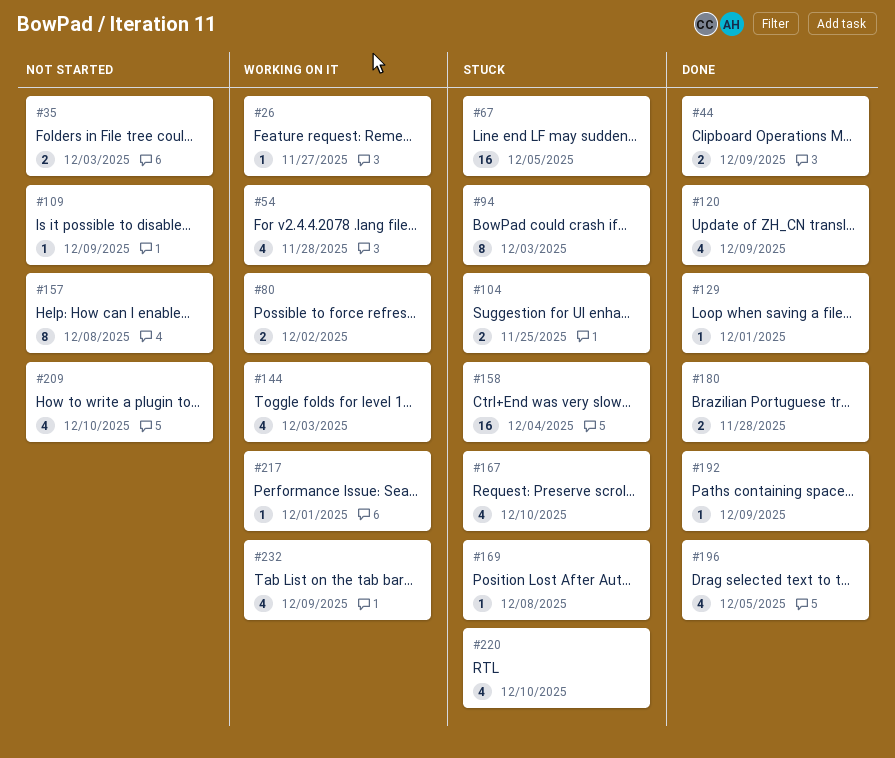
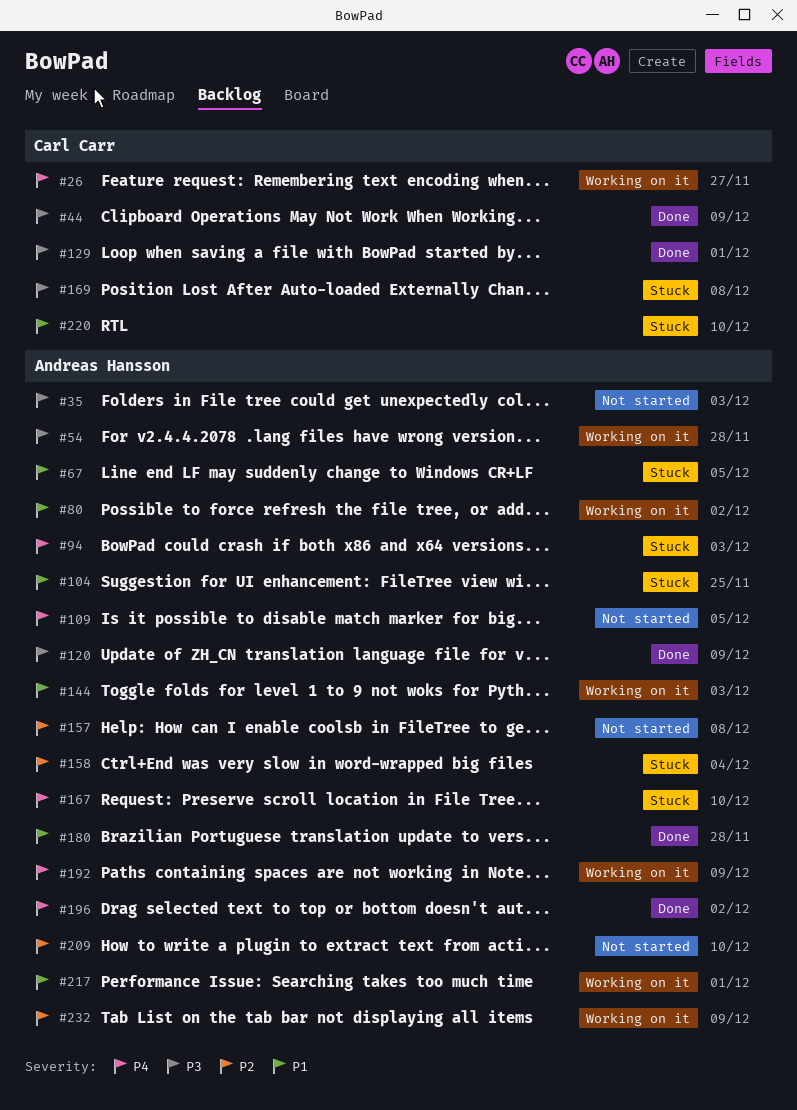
#109, due: Dec 9 -> Dec 5
#192, status: Done -> Working on it
#196, due: Dec 5 -> Dec 2

